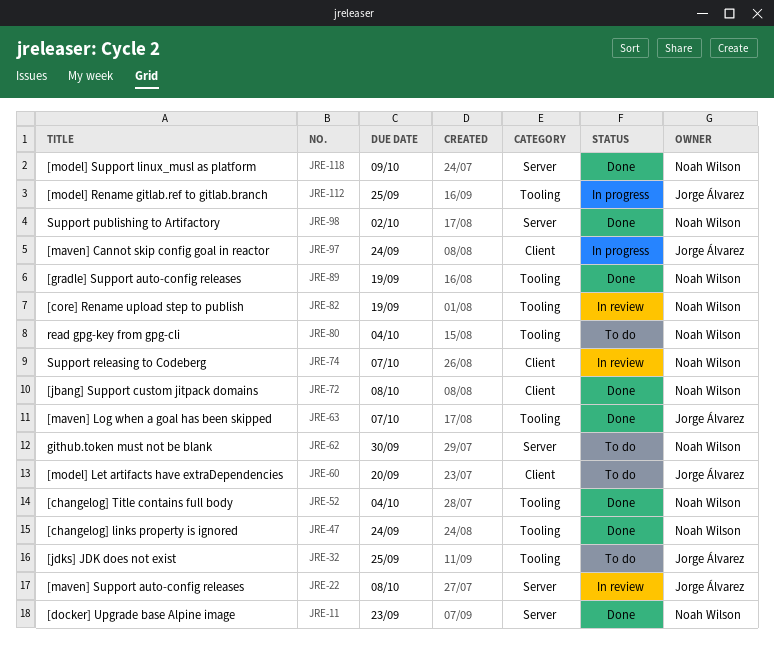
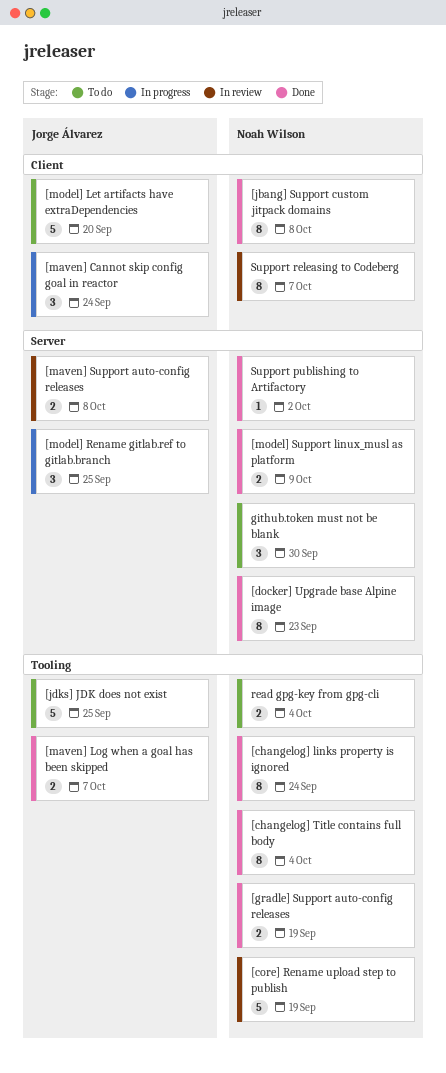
[model] Rename gitlab.ref to gitlab.branch, label: Tooling -> Server

